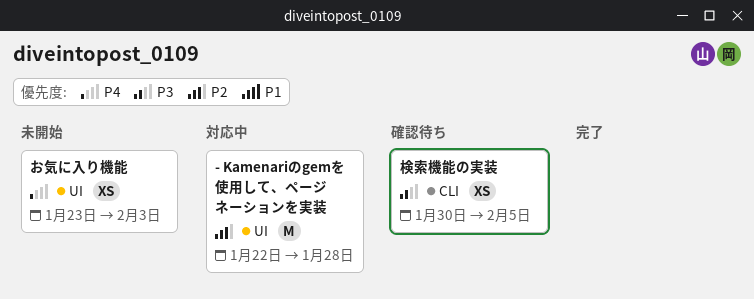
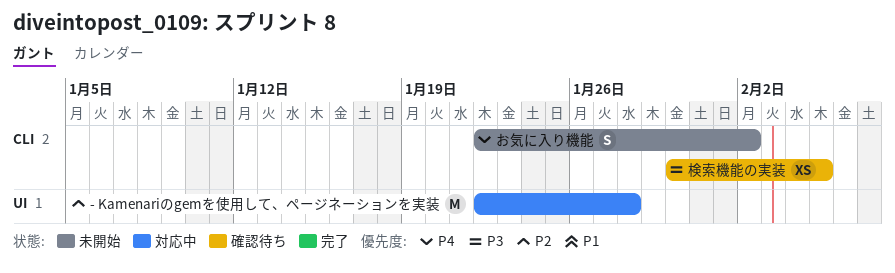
お気に入り機能, label: UI -> CLI
お気に入り機能, estimate: XS -> S
お気に入り機能, start: Jan 23 -> Jan 22
お気に入り機能, due: Feb 3 -> Feb 2

